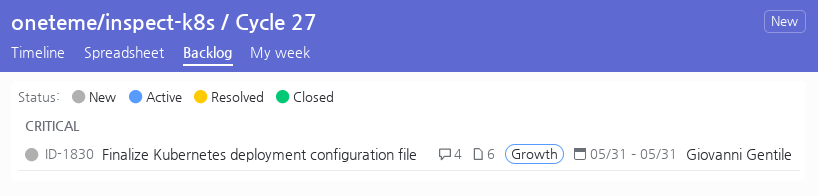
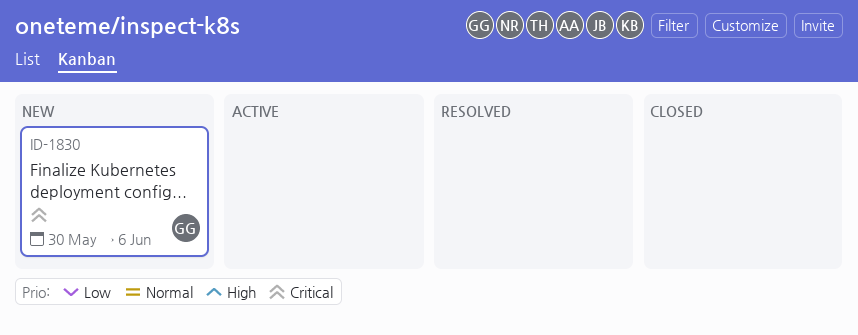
ID-1830, start: May 31 -> May 30
ID-1830, due: May 31 -> Jun 6

